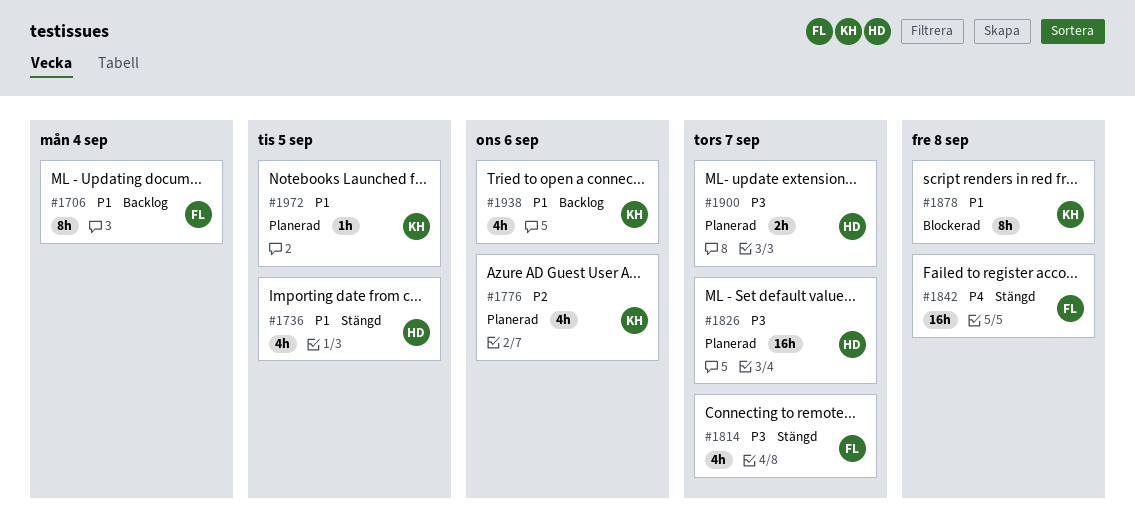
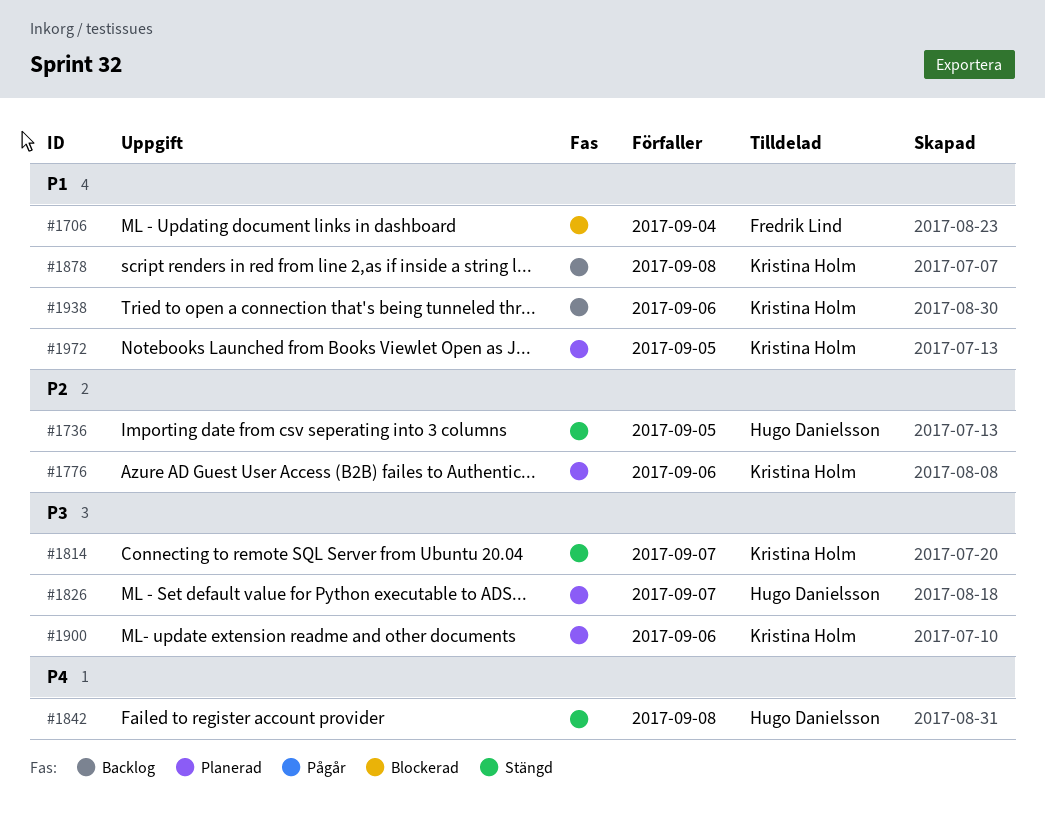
#1706, status: Backlog -> Blockerad
#1736, priority: P1 -> P2
#1814, owner: Fredrik Lind -> Kristina Holm
#1842, owner: Fredrik Lind -> Hugo Danielsson
#1878, status: Blockerad -> Backlog
#1900, owner: Hugo Danielsson -> Kristina Holm
#1900, due: Sep 7 -> Sep 6

